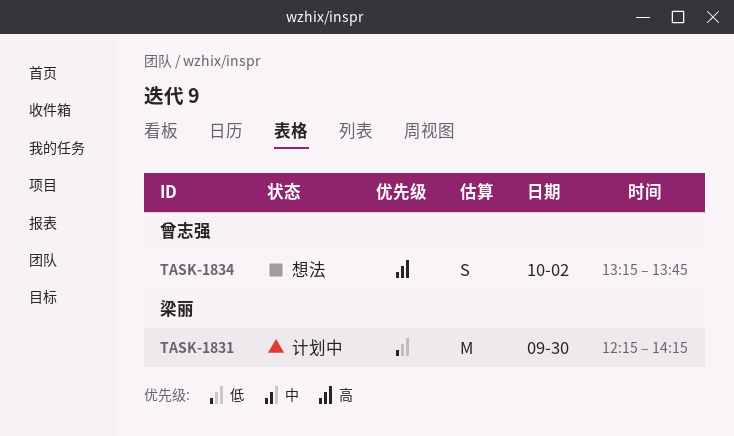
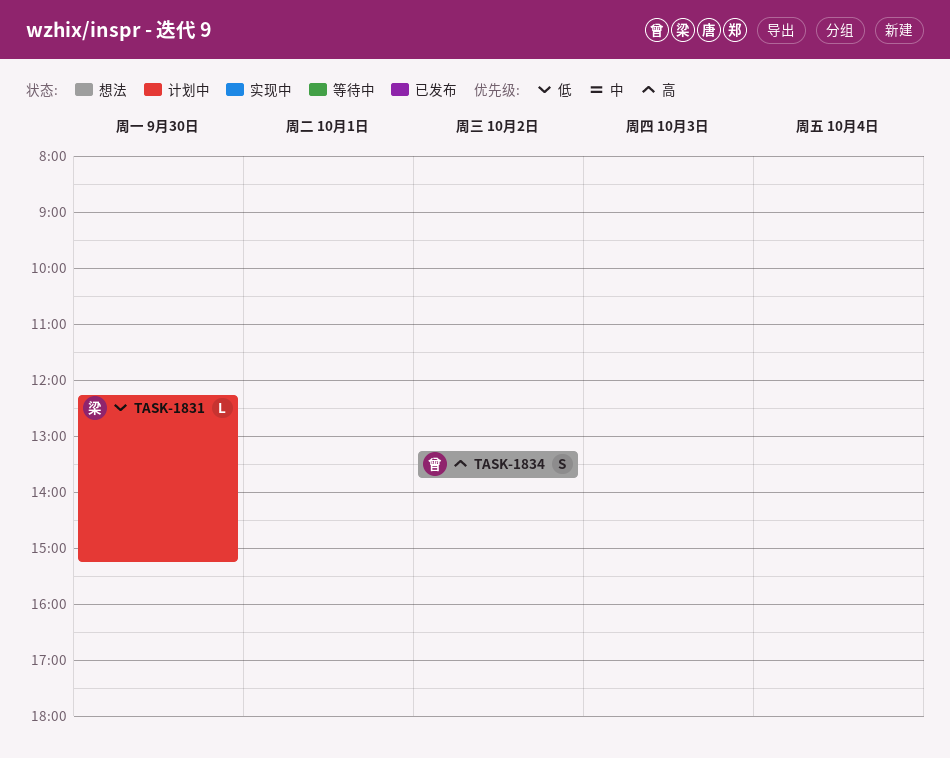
TASK-1831, estimate: M -> L
TASK-1831, ends: 14:15 -> 15:15

